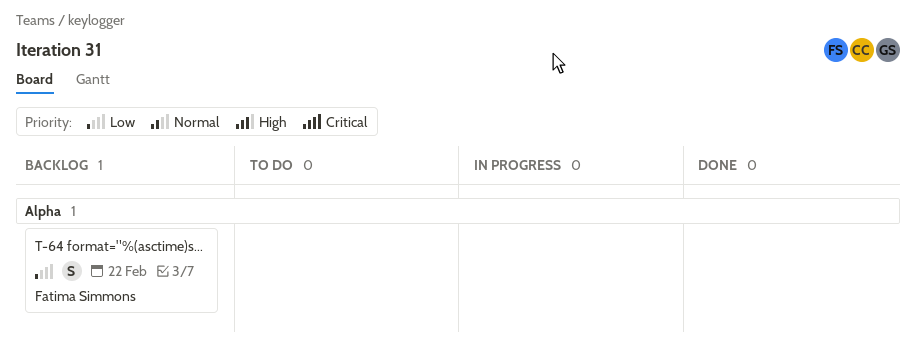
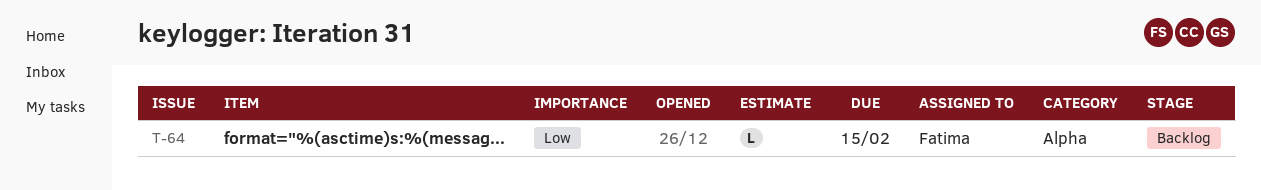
T-64, estimate: S -> L
T-64, due: Feb 22 -> Feb 15

